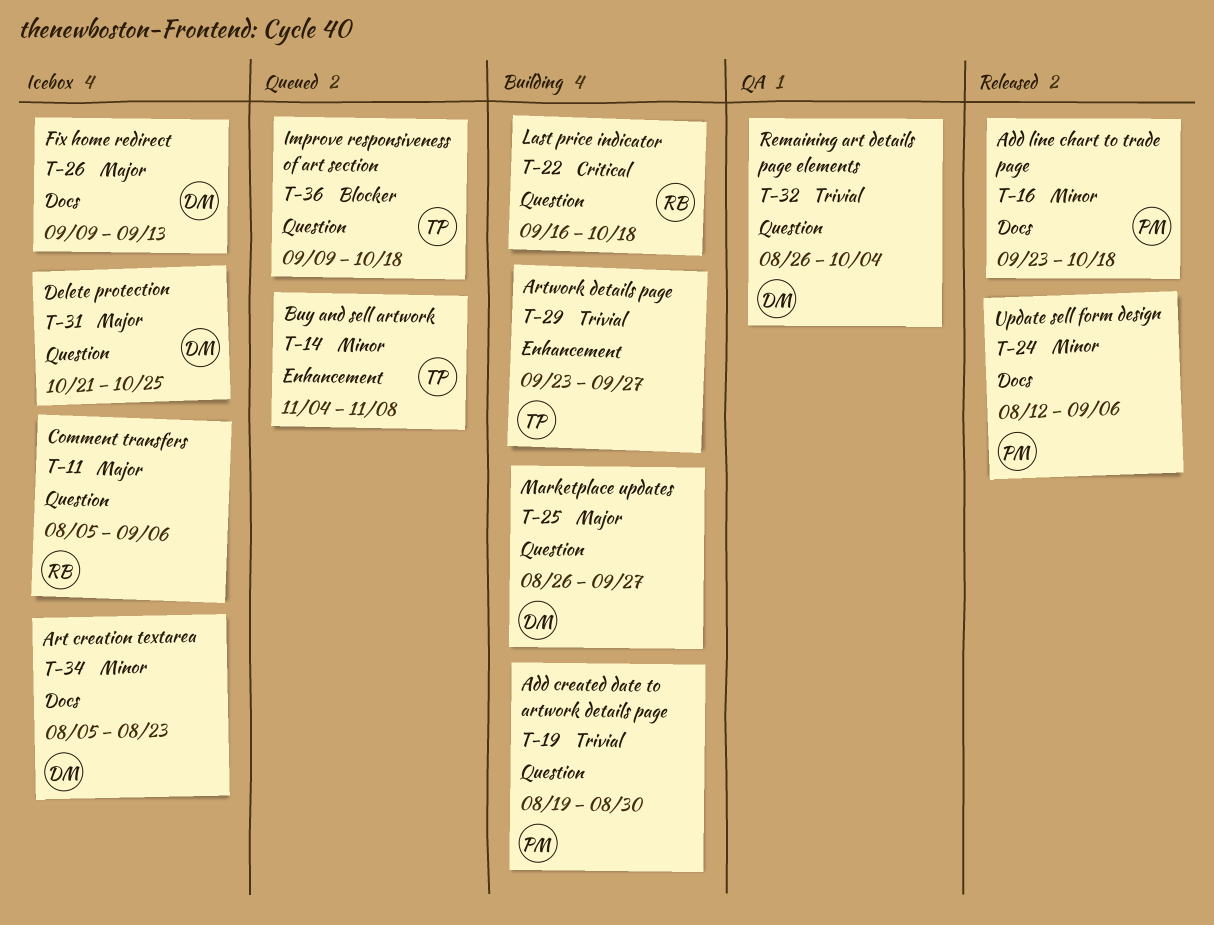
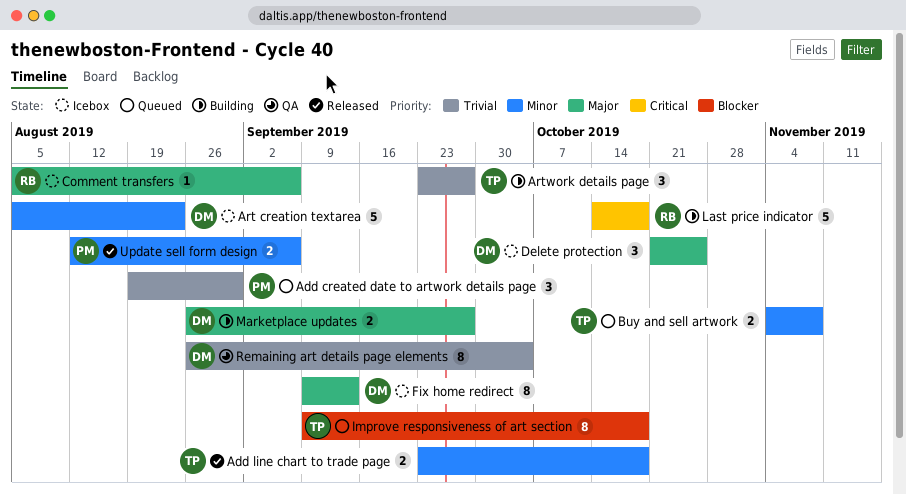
Add created date to artwork details page, status: Building -> Queued
Add line chart to trade page, owner: PM -> TP
Last price indicator, start: Sep 16 -> Oct 14

